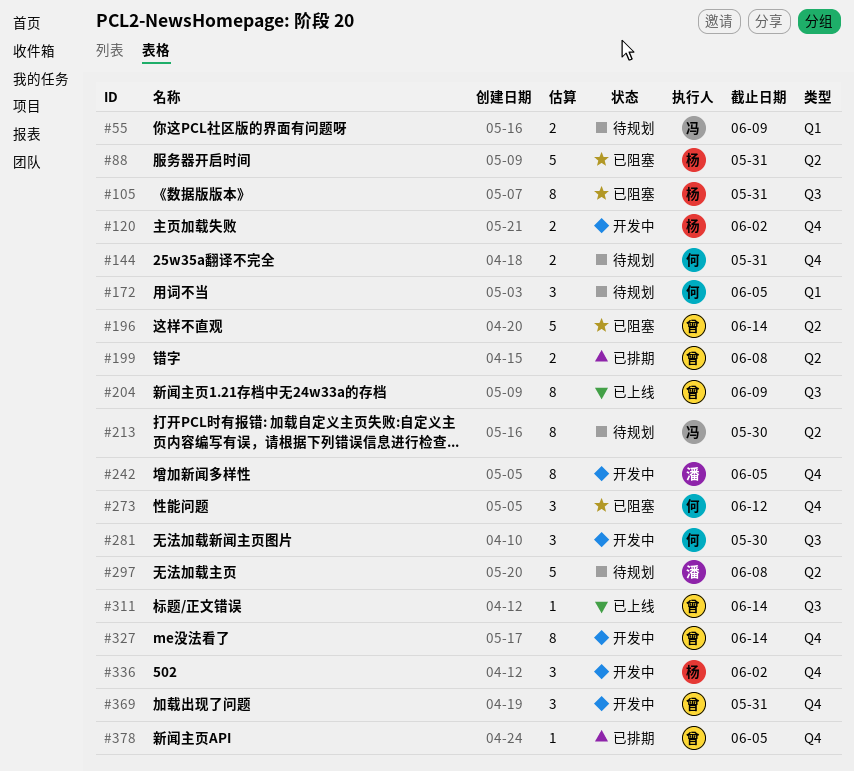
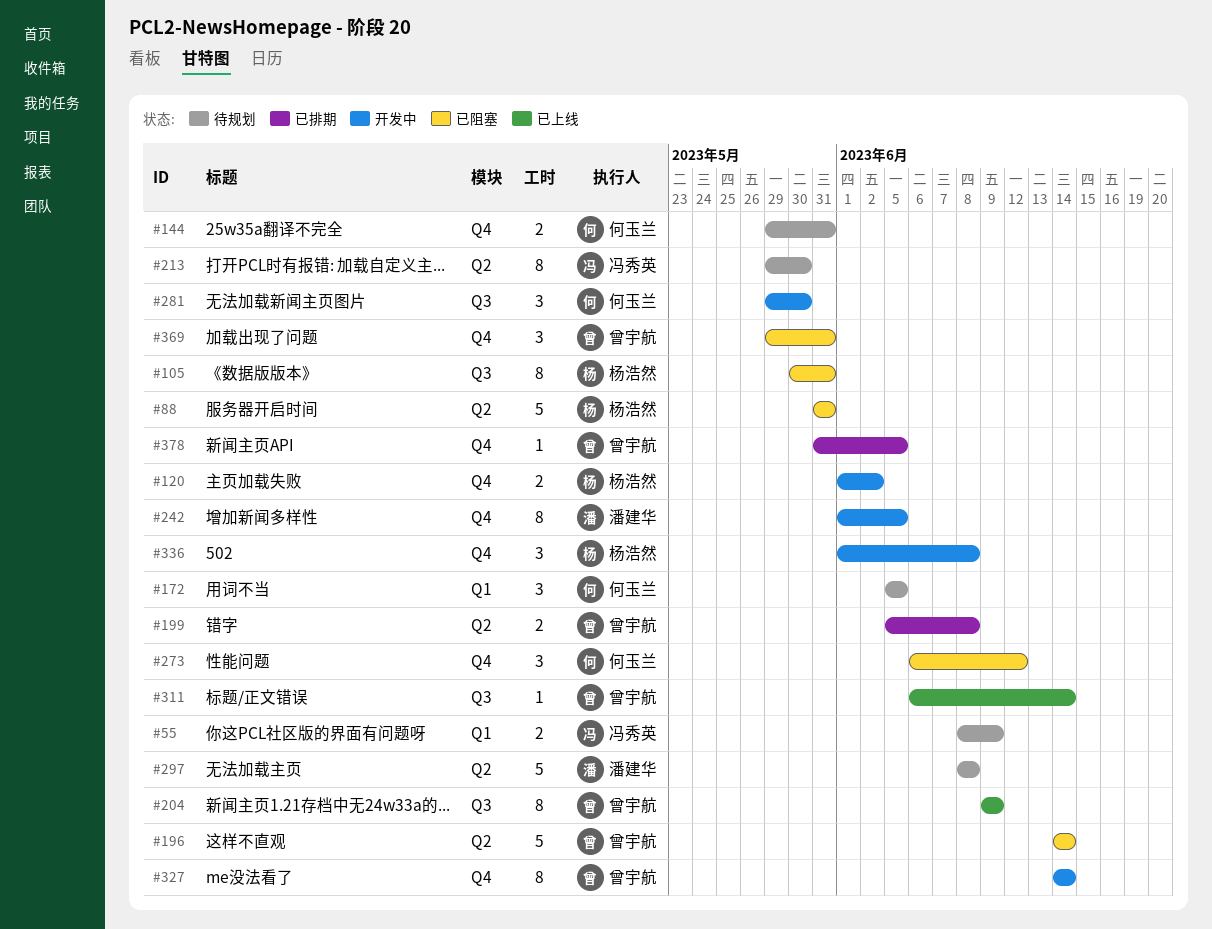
#336, due: Jun 2 -> Jun 8
#369, status: 开发中 -> 已阻塞

